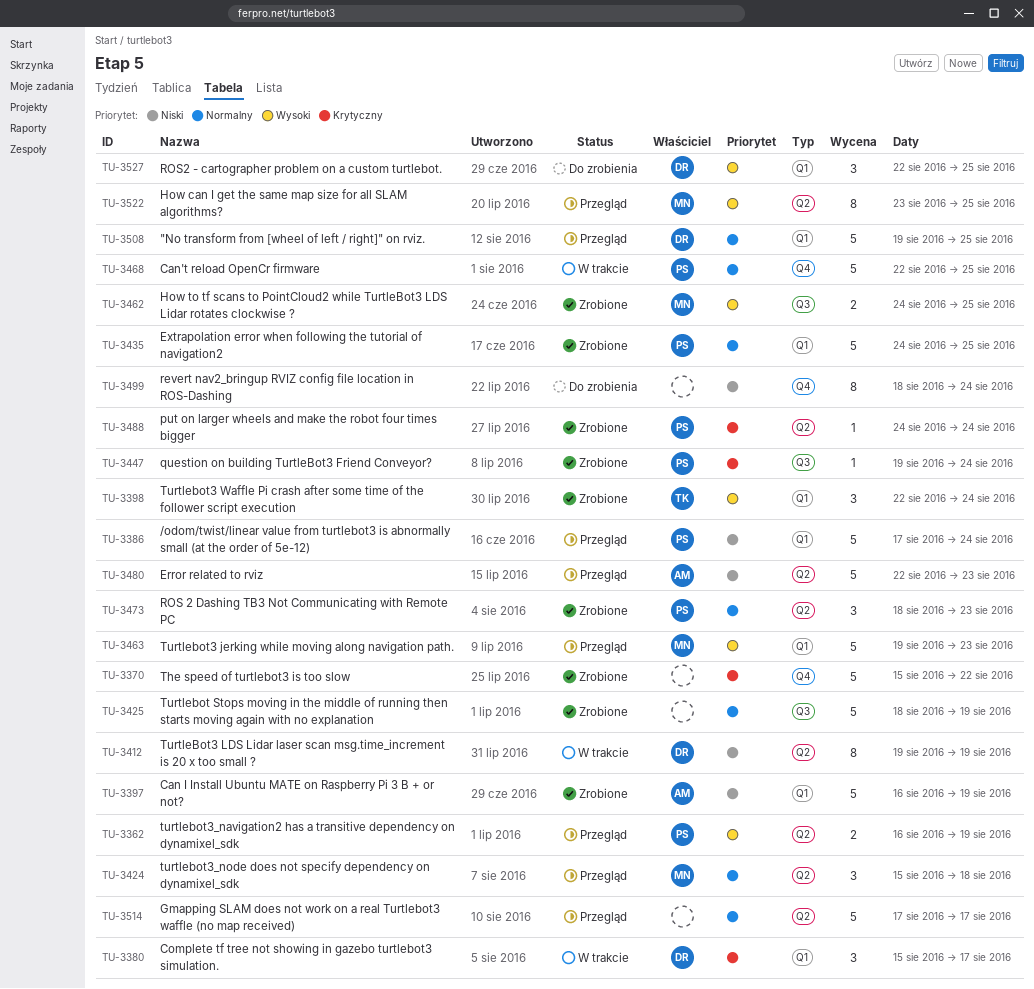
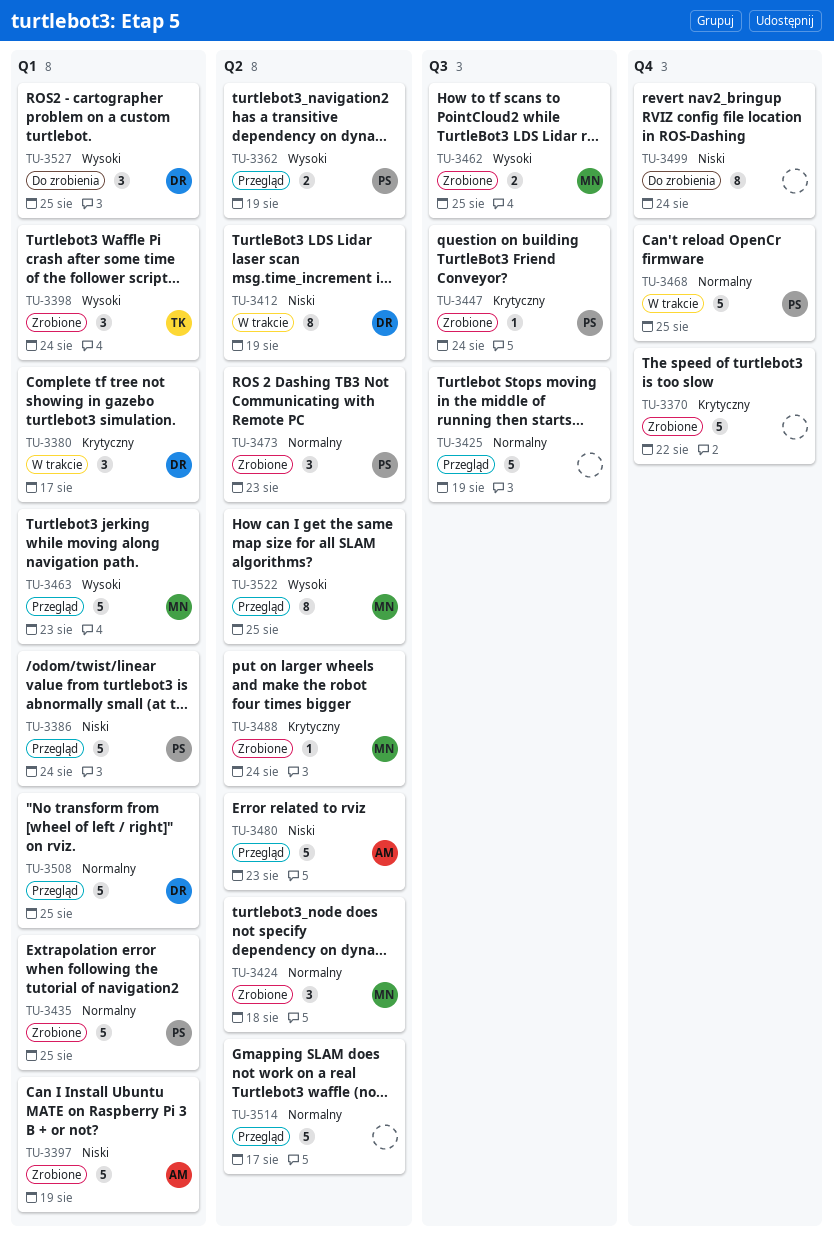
TU-3424, status: Przegląd -> Zrobione
TU-3425, status: Zrobione -> Przegląd
TU-3488, owner: PS -> MN

